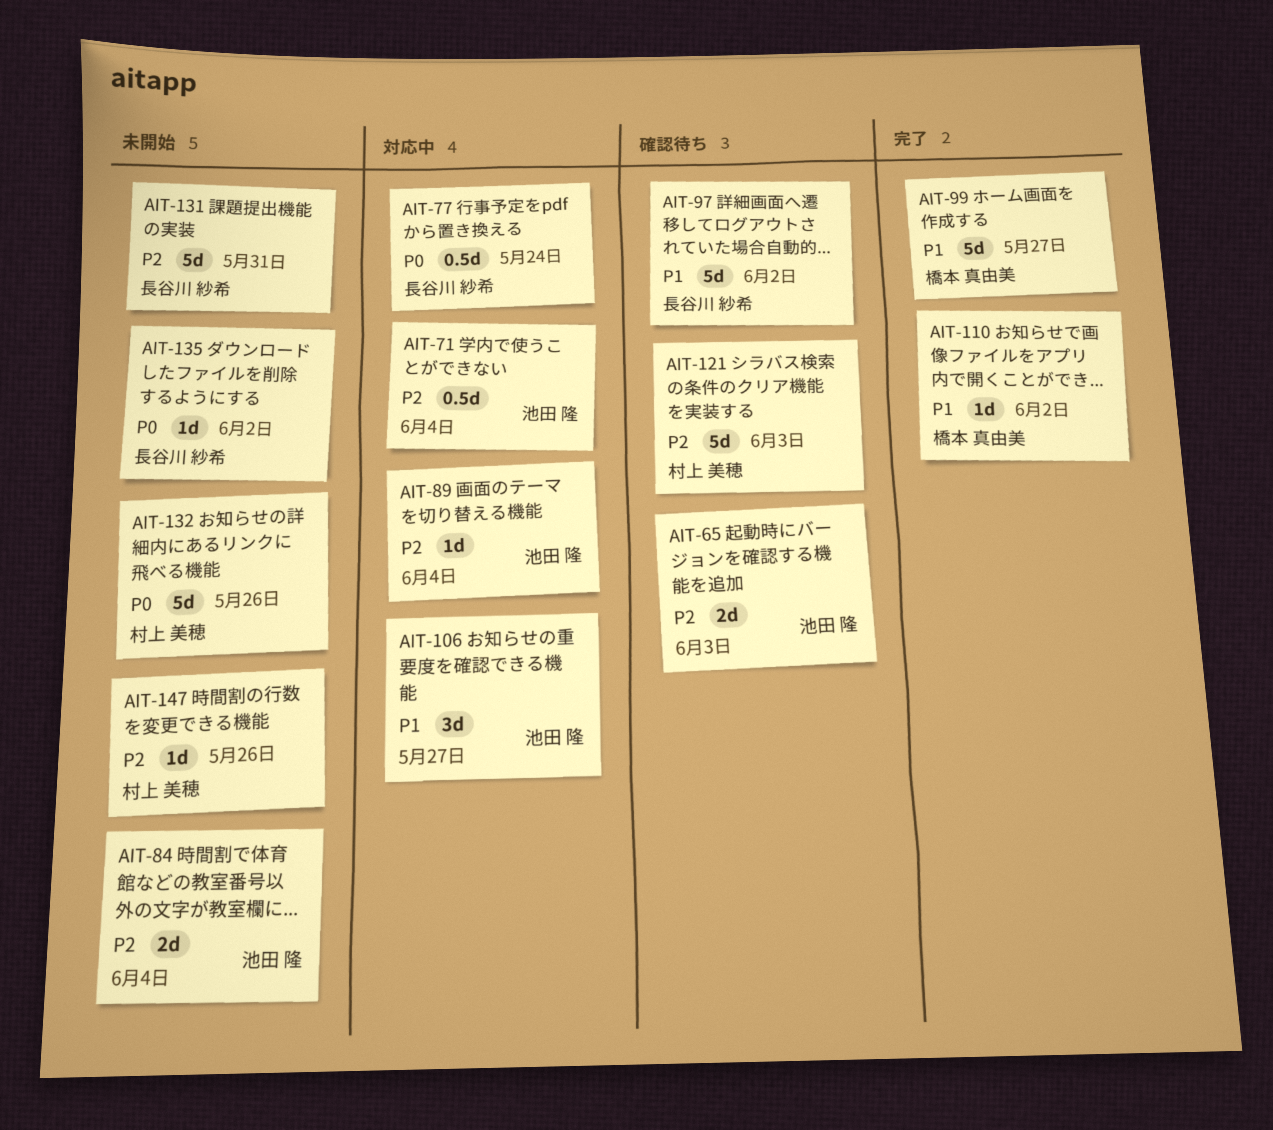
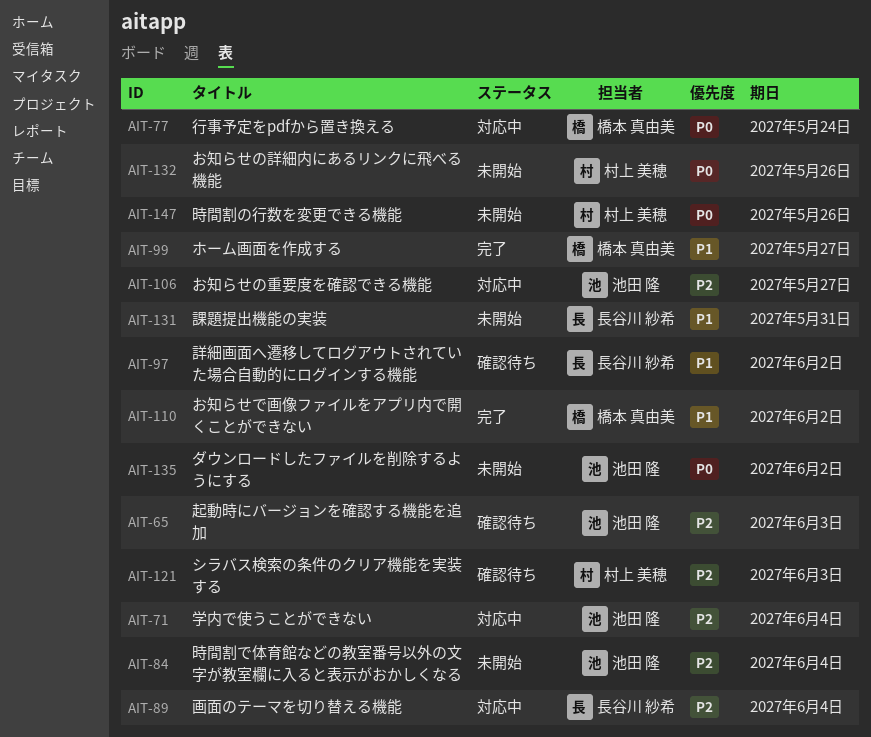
AIT-77, owner: 長谷川 紗希 -> 橋本 真由美
AIT-89, owner: 池田 隆 -> 長谷川 紗希
AIT-106, priority: P1 -> P2
AIT-131, priority: P2 -> P1
AIT-135, owner: 長谷川 紗希 -> 池田 隆
AIT-147, priority: P2 -> P0

